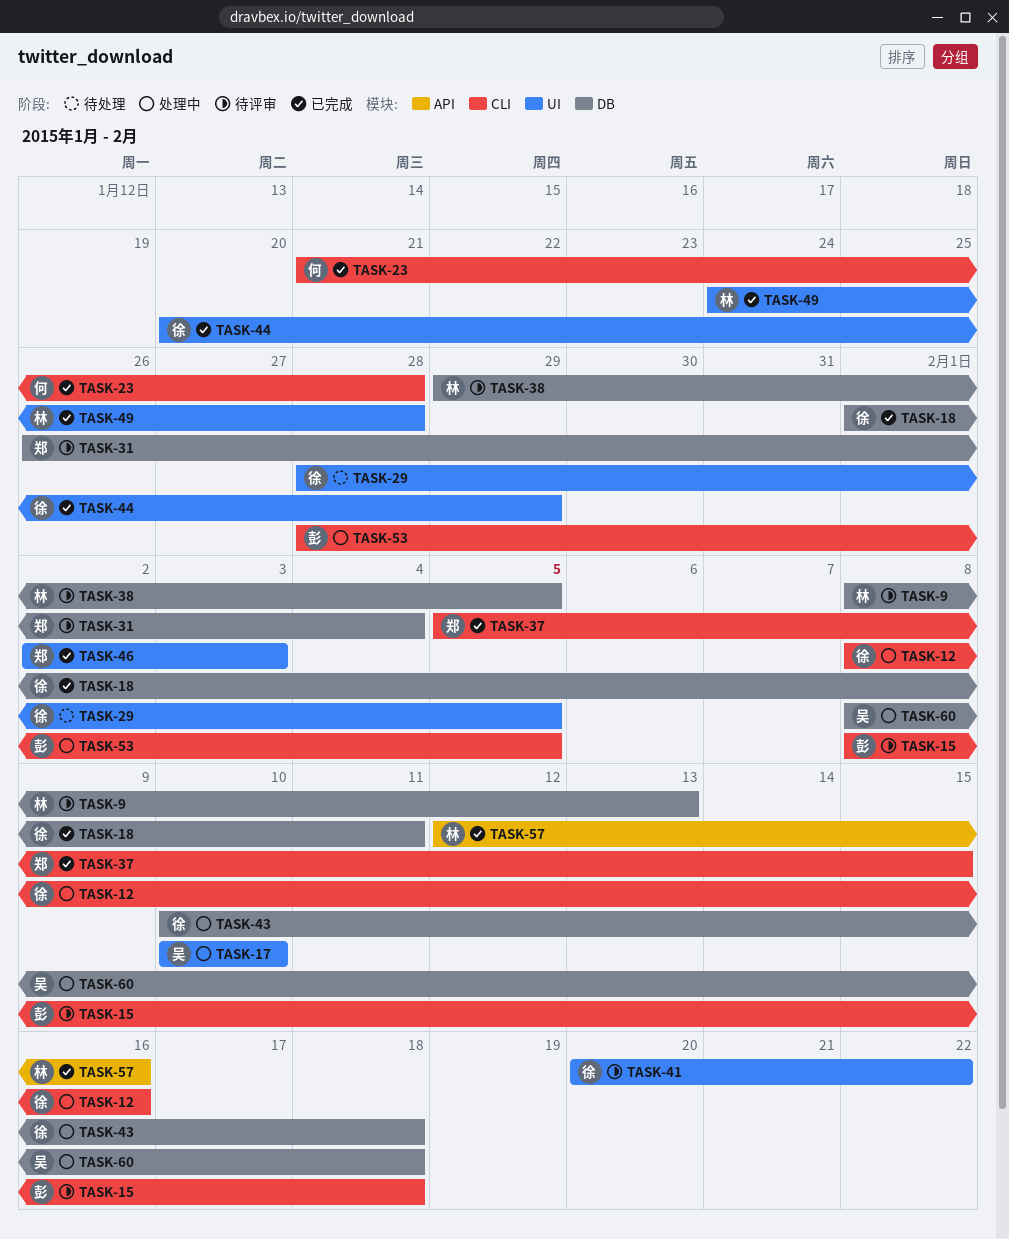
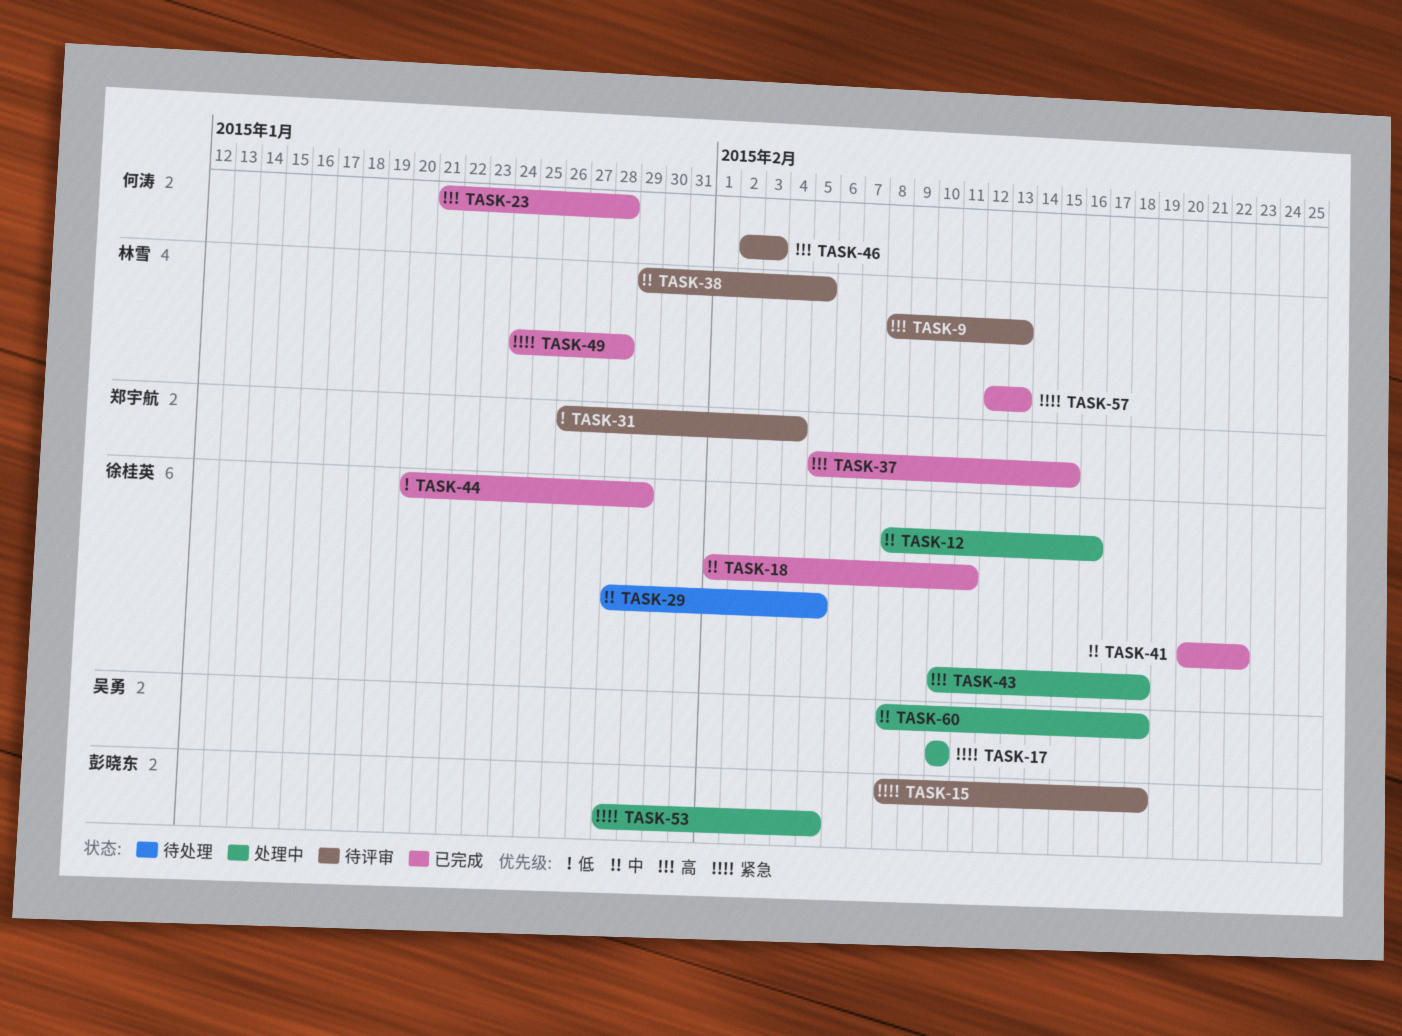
TASK-41, status: 待评审 -> 已完成
TASK-46, status: 已完成 -> 待评审
TASK-46, owner: 郑宇航 -> 何涛
TASK-57, due: Feb 16 -> Feb 13

